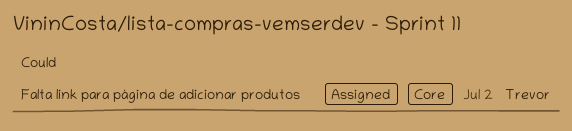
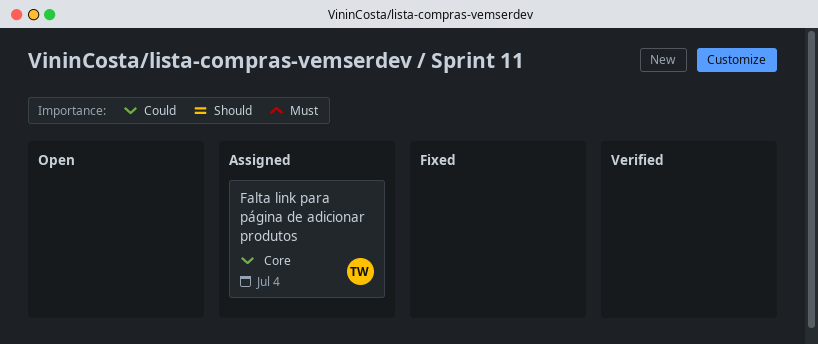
Falta link para página de adicionar produtos, due: Jul 2 -> Jul 4

